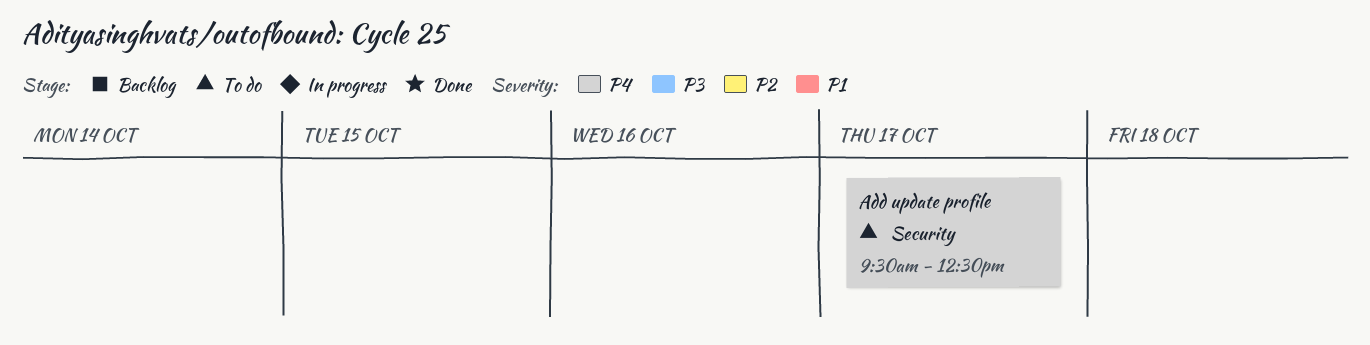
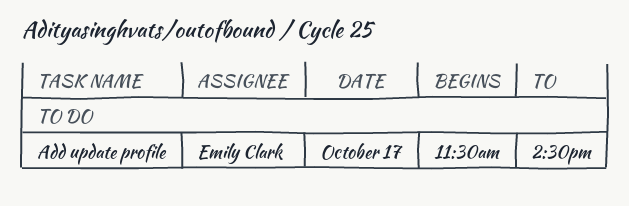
Add update profile, begins: 09:30 -> 11:30
Add update profile, ends: 12:30 -> 14:30

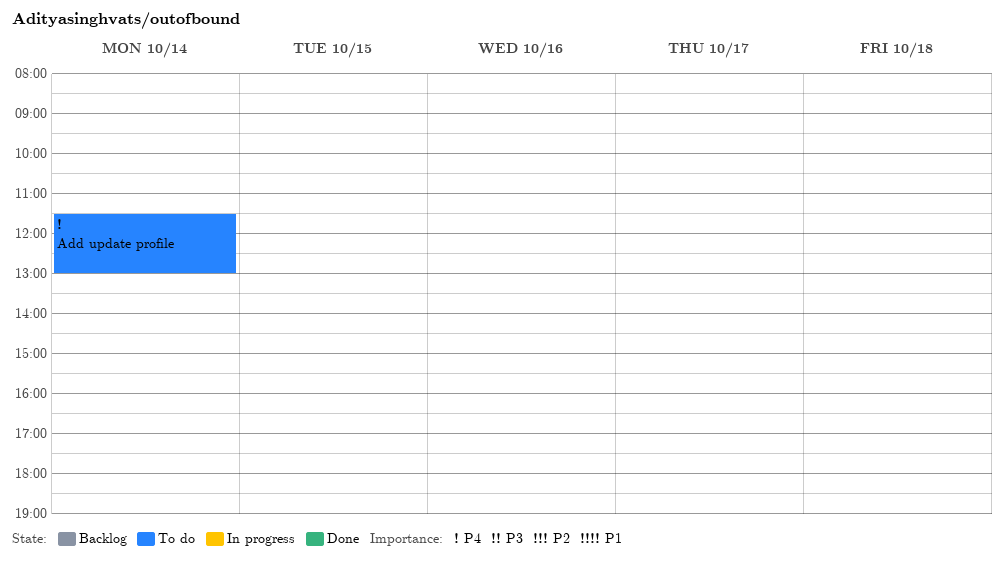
Add update profile, day: Oct 17 -> Oct 14
Add update profile, ends: 14:30 -> 13:00

